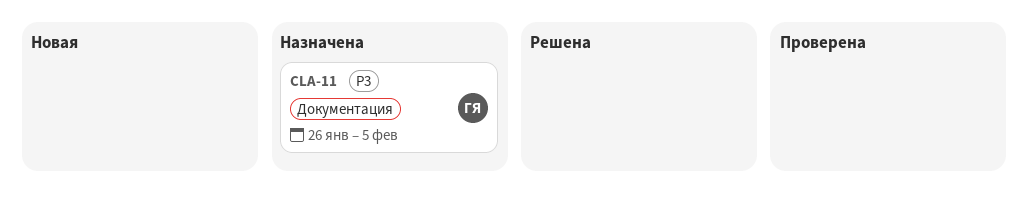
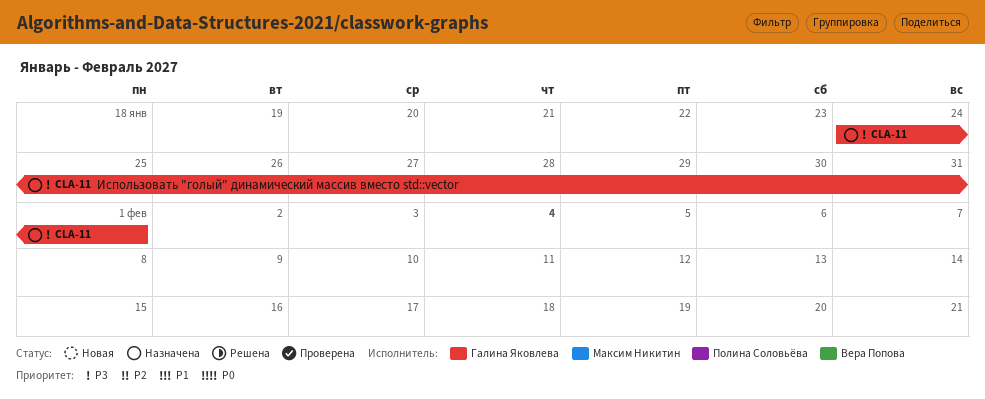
CLA-11, start: Jan 26 -> Jan 24
CLA-11, due: Feb 5 -> Feb 1

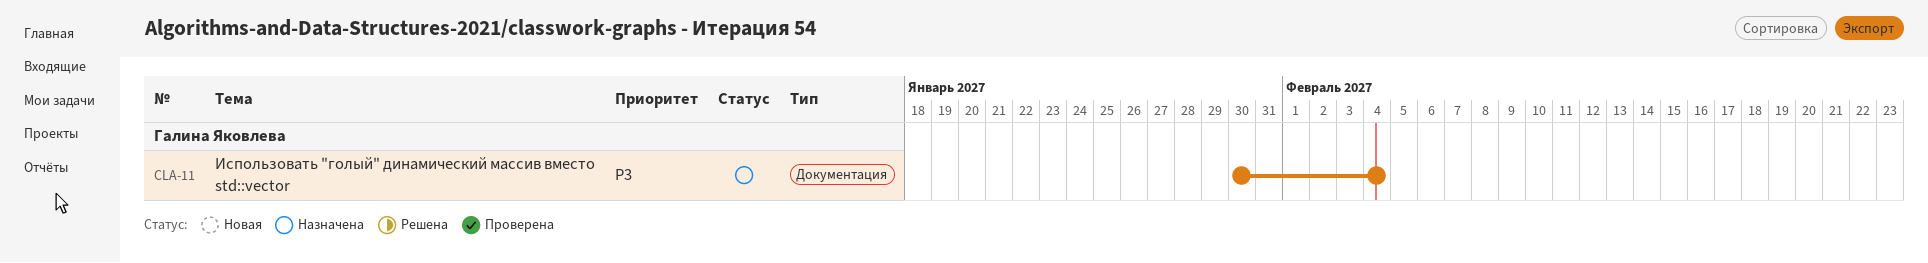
CLA-11, start: Jan 24 -> Jan 30
CLA-11, due: Feb 1 -> Feb 4

